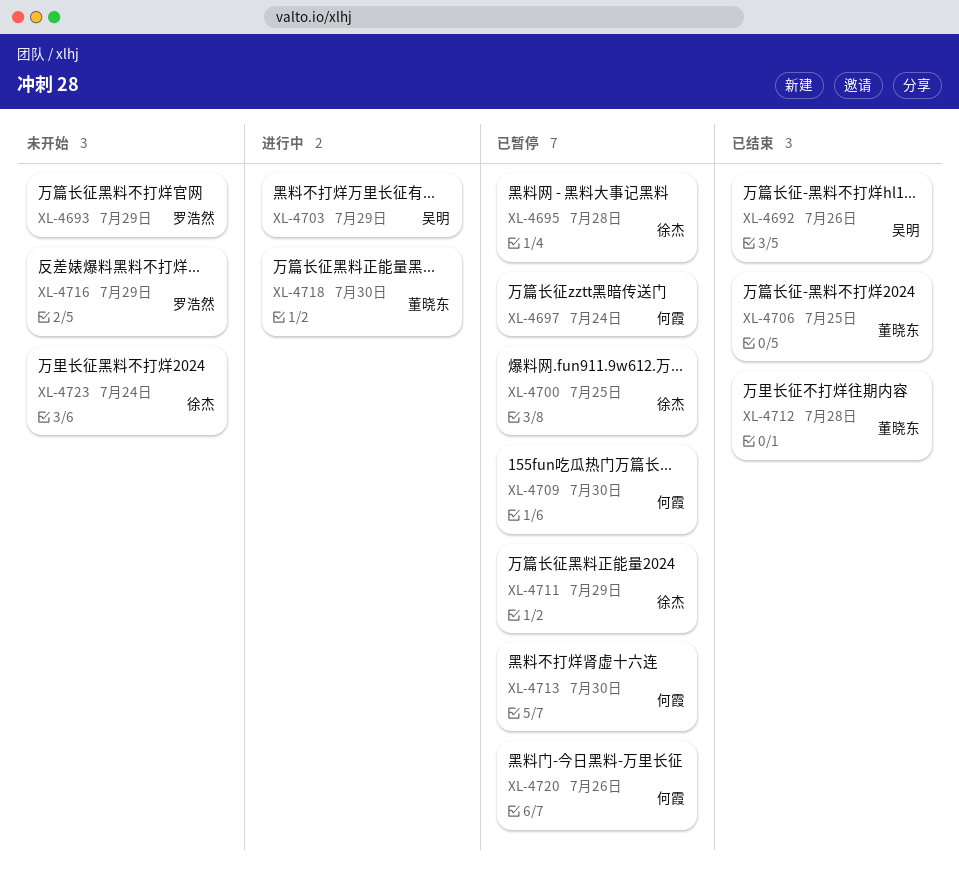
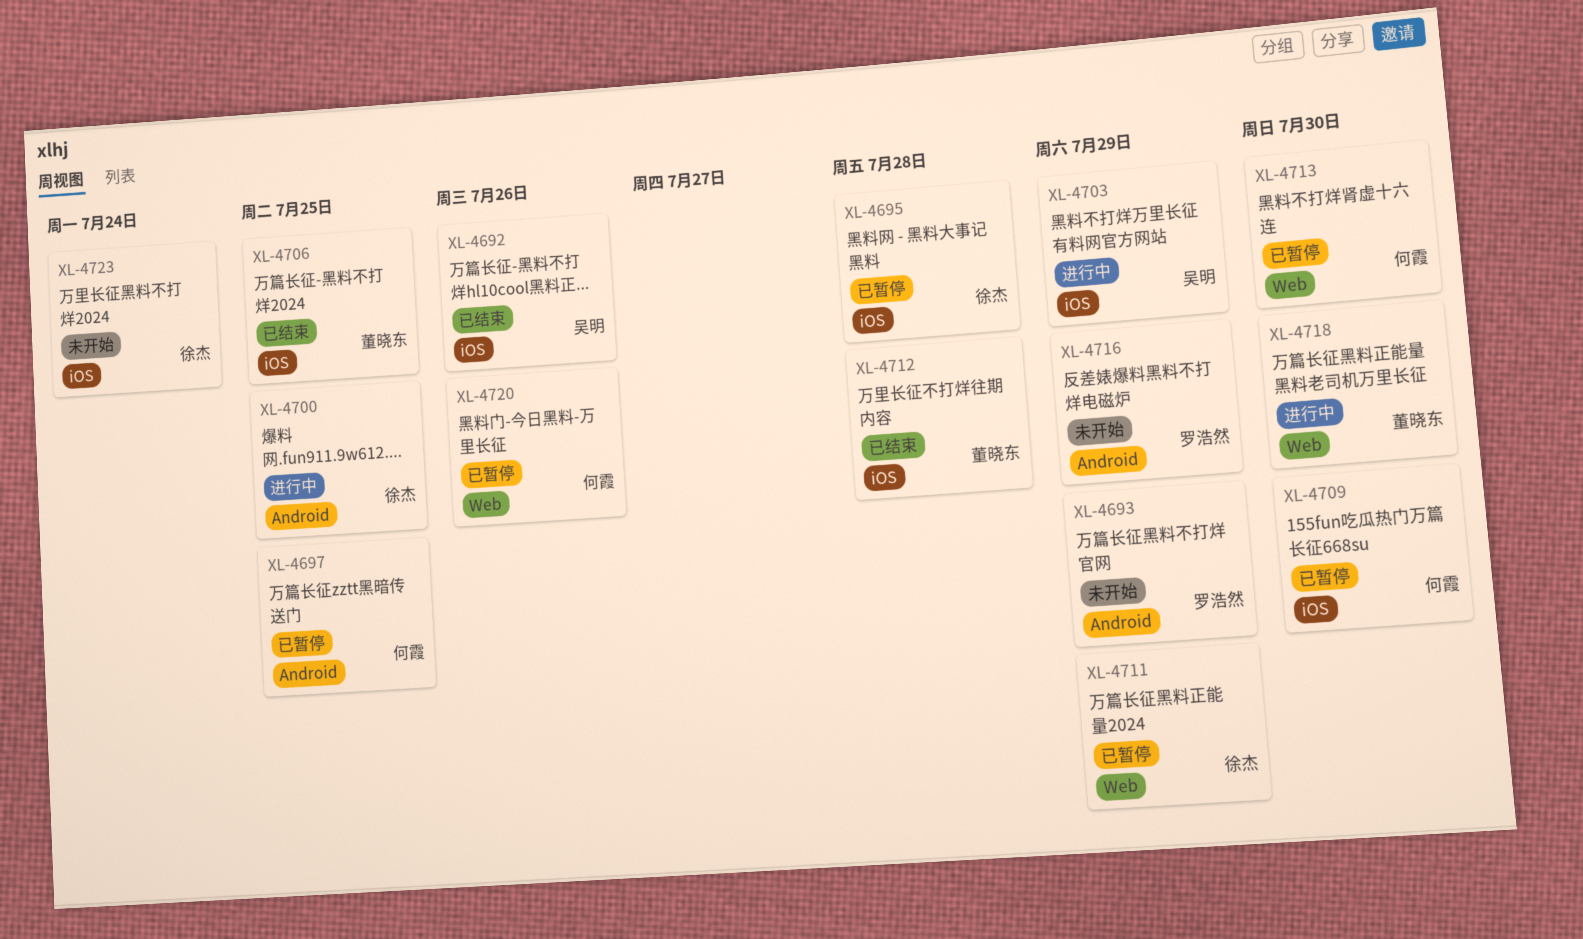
XL-4697, due: Jul 24 -> Jul 25
XL-4700, status: 已暂停 -> 进行中

